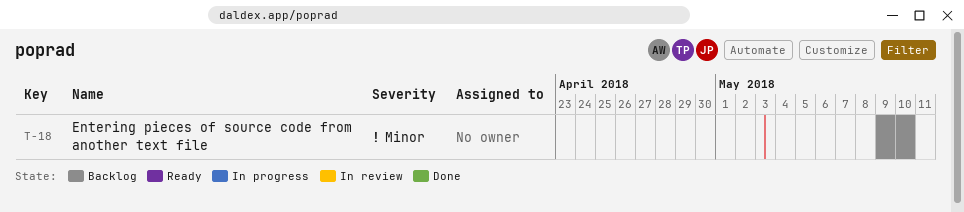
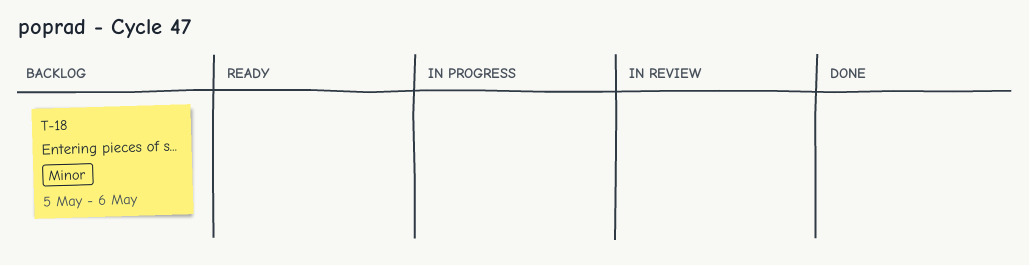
T-18, start: May 9 -> May 5
T-18, due: May 10 -> May 6

